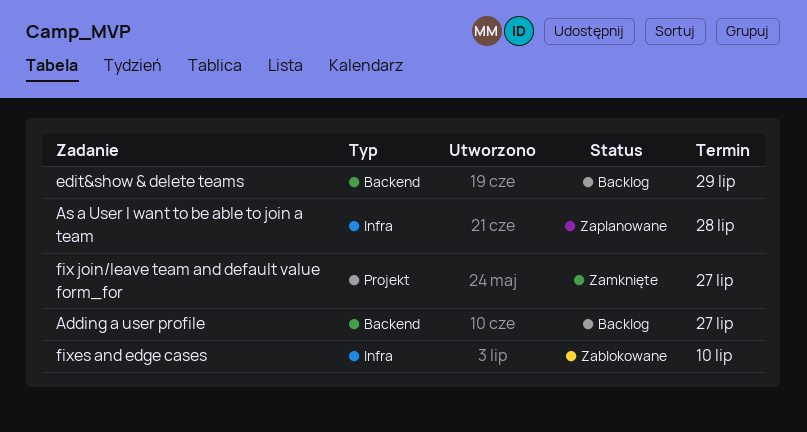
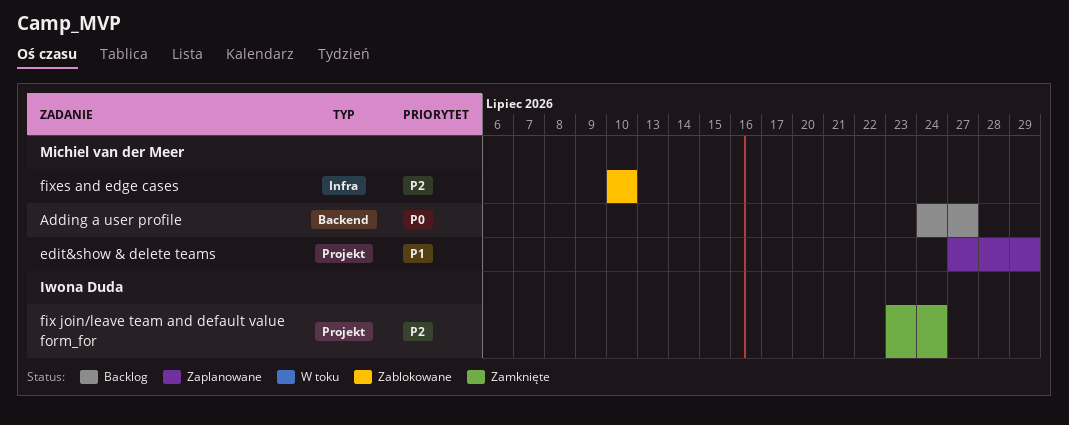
As a User I want to be able to join a team: present -> none
edit&show & delete teams, status: Backlog -> Zaplanowane
edit&show & delete teams, label: Backend -> Projekt
fix join/leave team and default value form_for, due: Jul 27 -> Jul 24

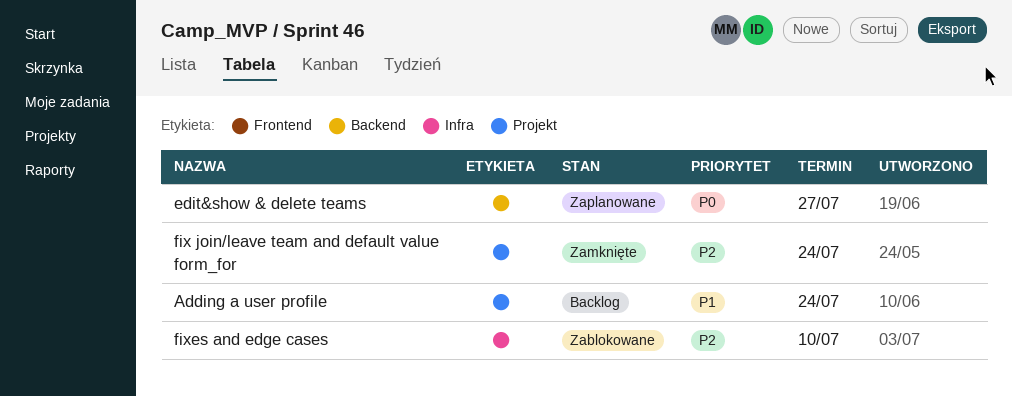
Adding a user profile, priority: P0 -> P1
Adding a user profile, label: Backend -> Projekt
Adding a user profile, due: Jul 27 -> Jul 24
edit&show & delete teams, priority: P1 -> P0
edit&show & delete teams, label: Projekt -> Backend
edit&show & delete teams, due: Jul 29 -> Jul 27

